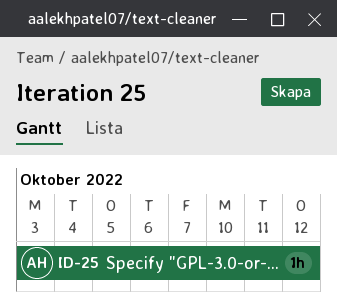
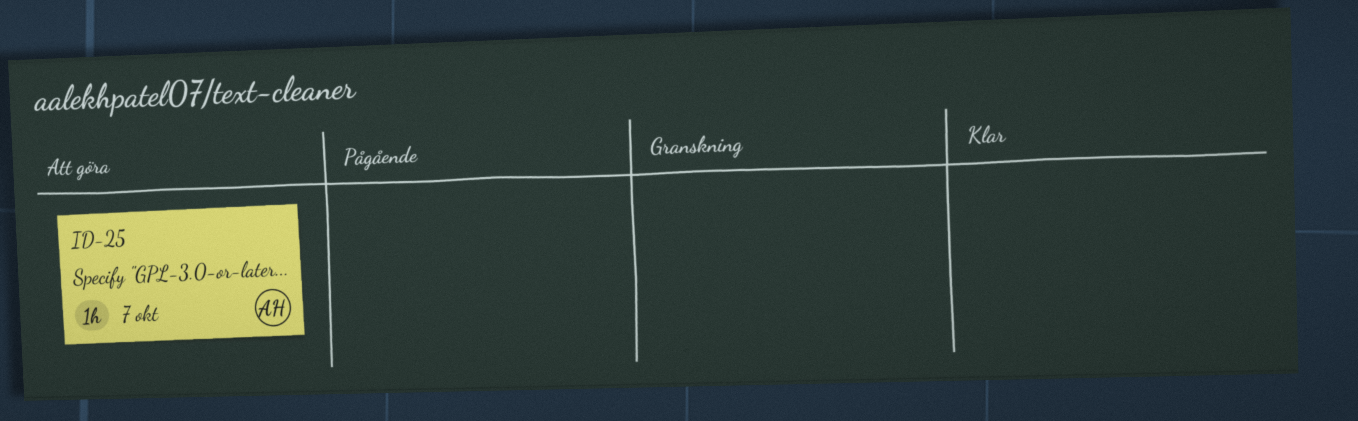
ID-25, due: Oct 12 -> Oct 7

